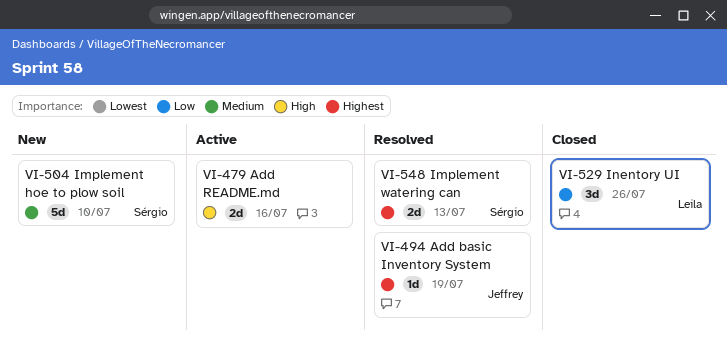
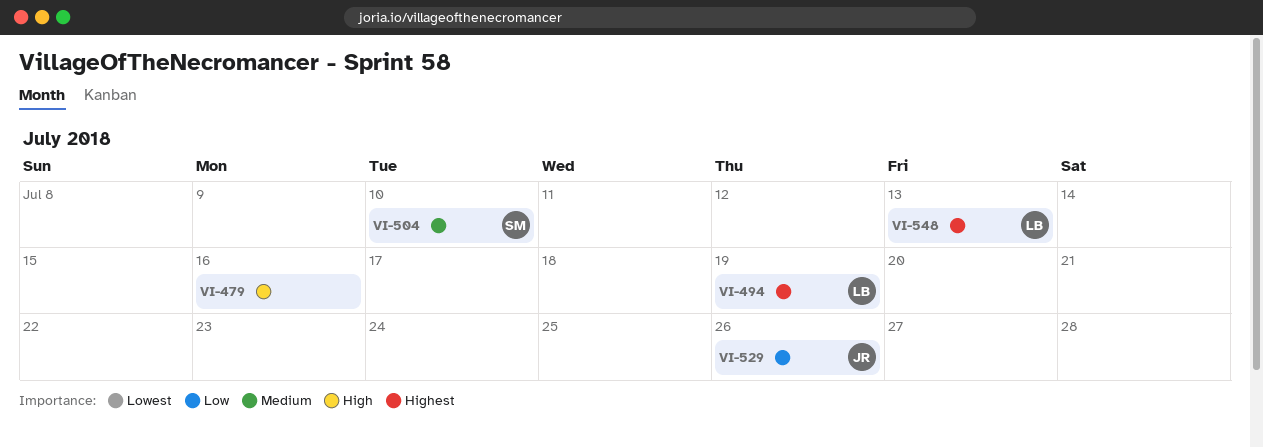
VI-494, owner: Jeffrey -> Leila
VI-529, owner: Leila -> Jeffrey
VI-548, owner: Sérgio -> Leila

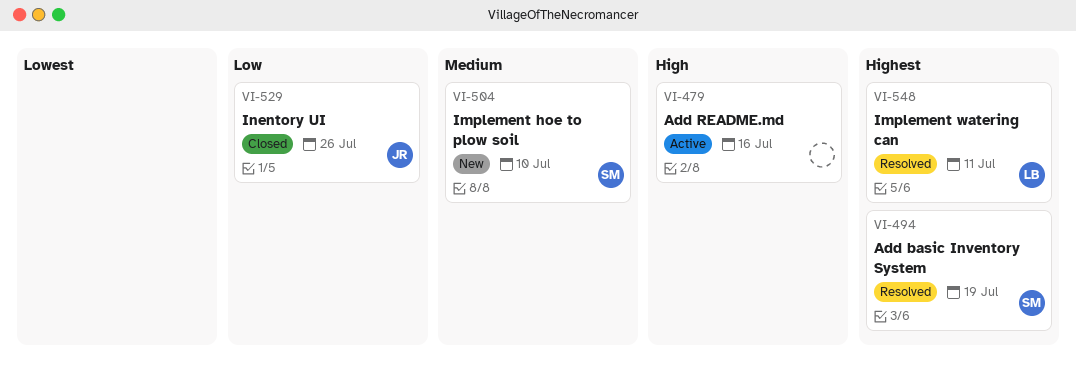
VI-494, owner: LB -> SM
VI-548, due: Jul 13 -> Jul 11

